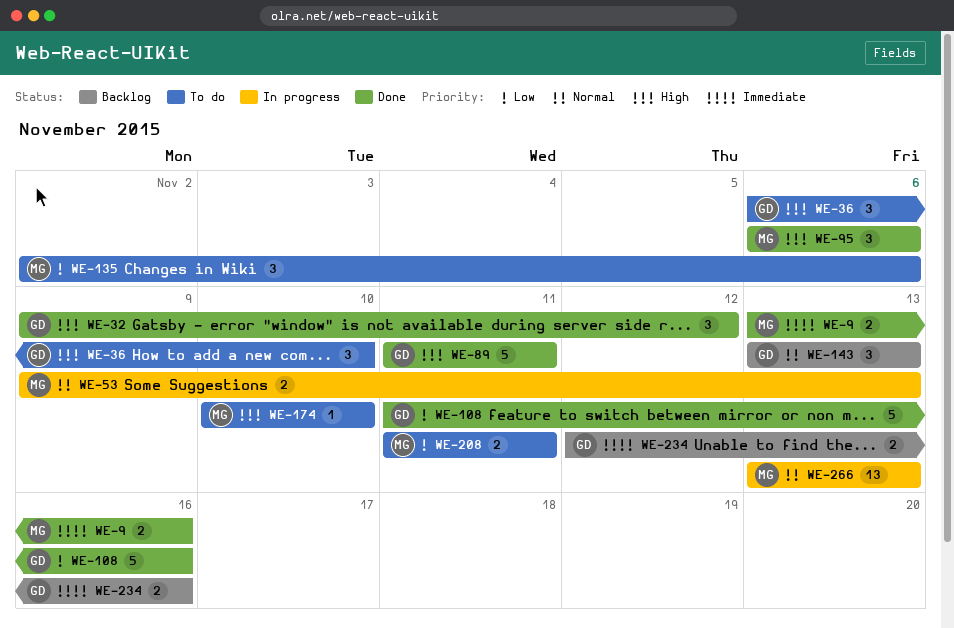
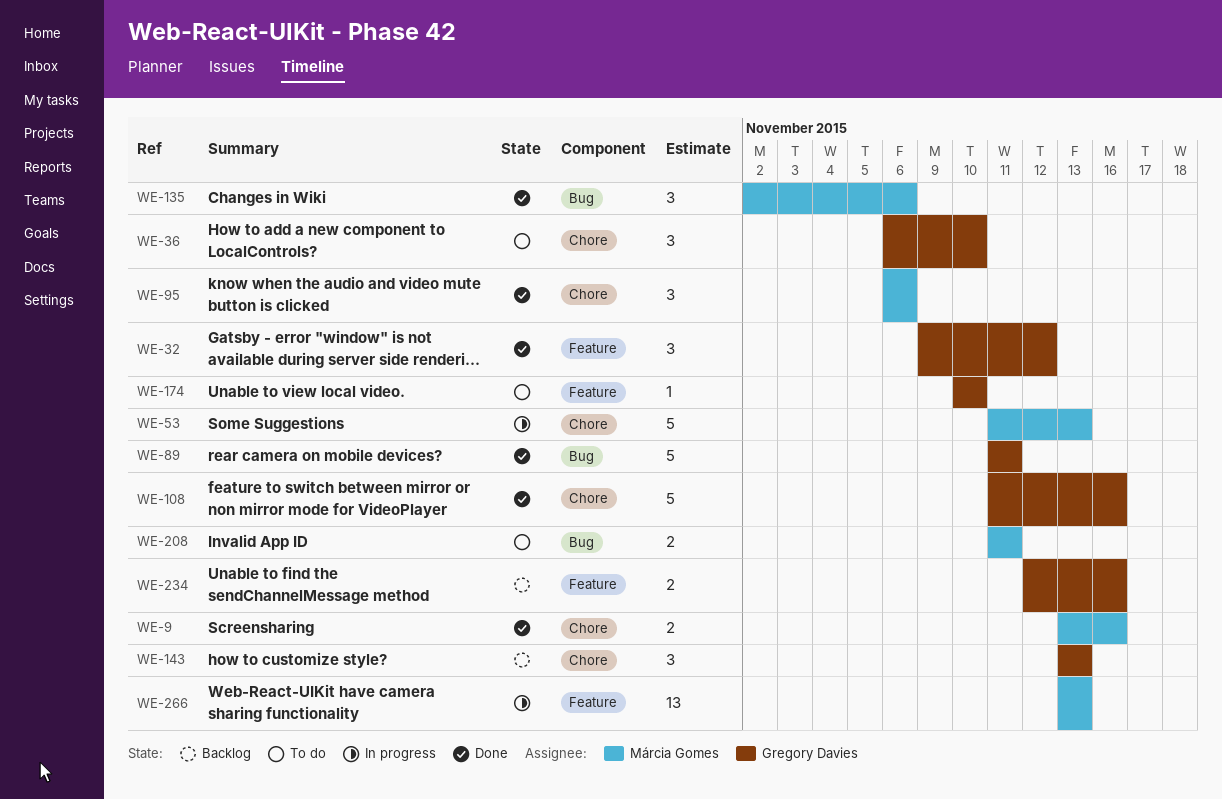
WE-53, estimate: 2 -> 5
WE-53, start: Nov 9 -> Nov 11
WE-135, status: To do -> Done
WE-174, owner: Márcia Gomes -> Gregory Davies

